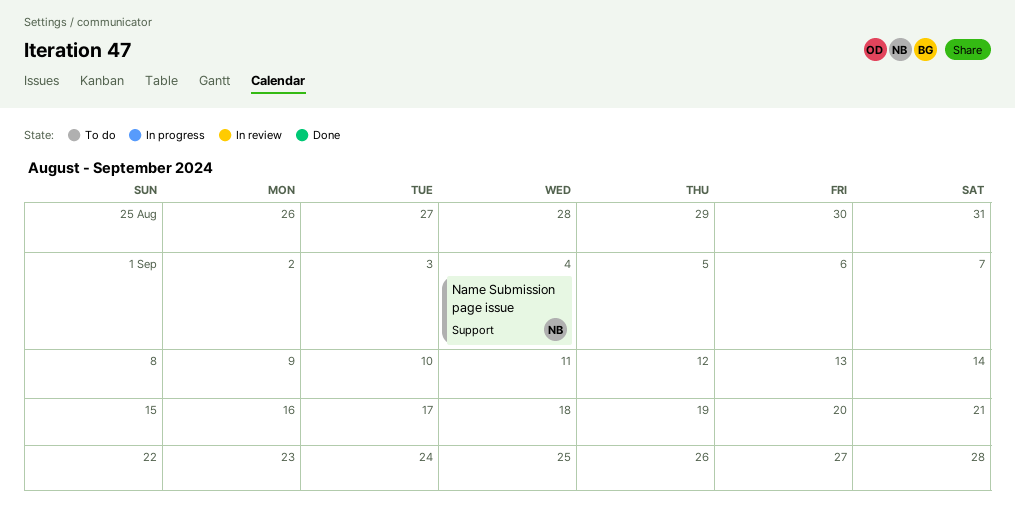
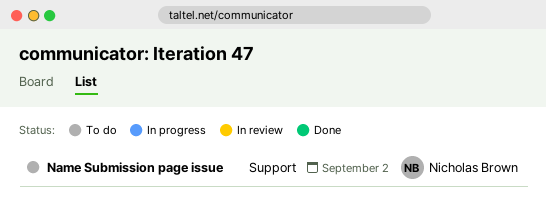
Name Submission page issue, due: Sep 4 -> Sep 2

